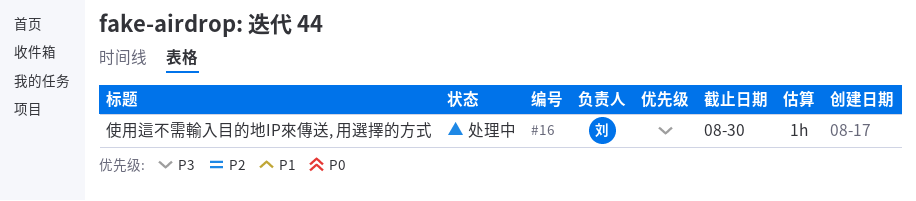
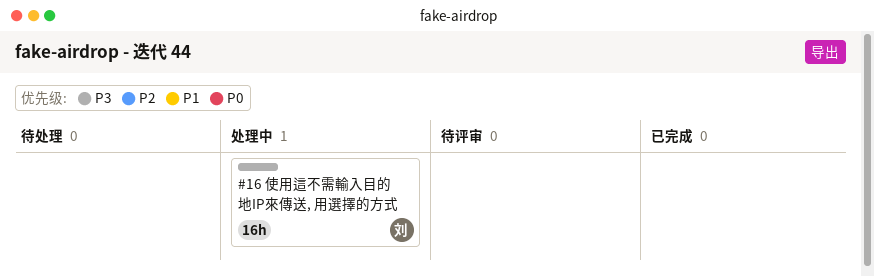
#16, estimate: 1h -> 16h

